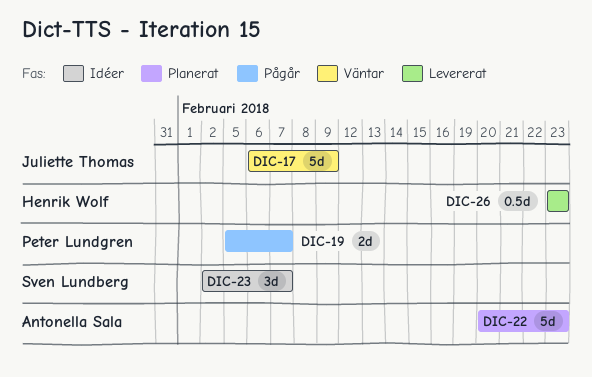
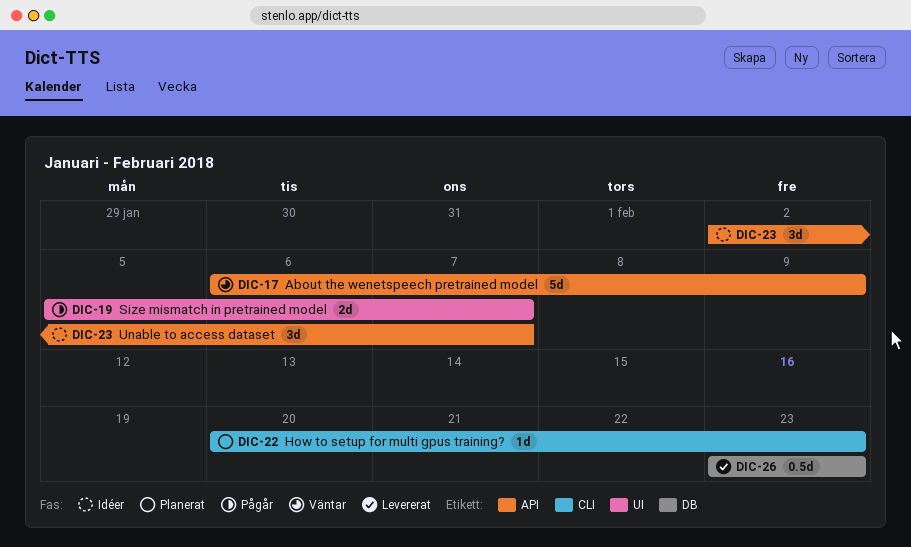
DIC-22, estimate: 5d -> 1d

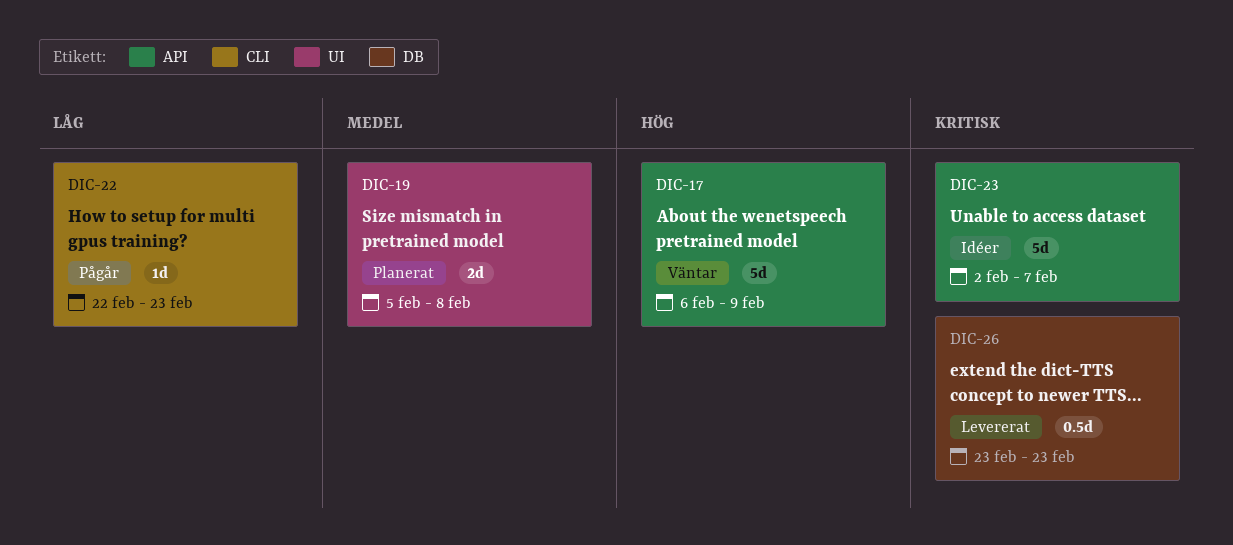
DIC-19, status: Pågår -> Planerat
DIC-19, due: Feb 7 -> Feb 8
DIC-22, status: Planerat -> Pågår
DIC-22, start: Feb 20 -> Feb 22
DIC-23, estimate: 3d -> 5d

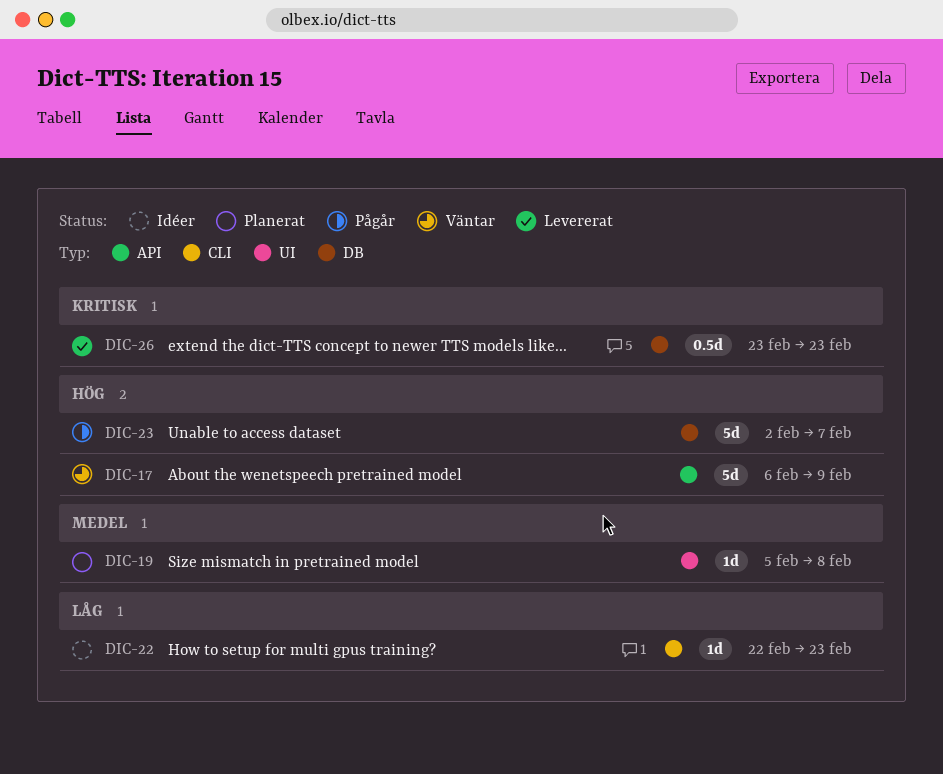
DIC-19, estimate: 2d -> 1d
DIC-22, status: Pågår -> Idéer
DIC-23, status: Idéer -> Pågår
DIC-23, priority: Kritisk -> Hög
DIC-23, label: API -> DB

